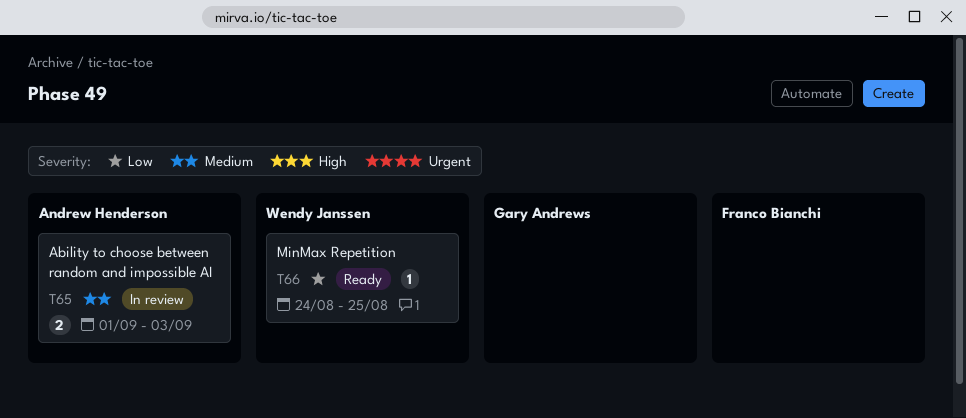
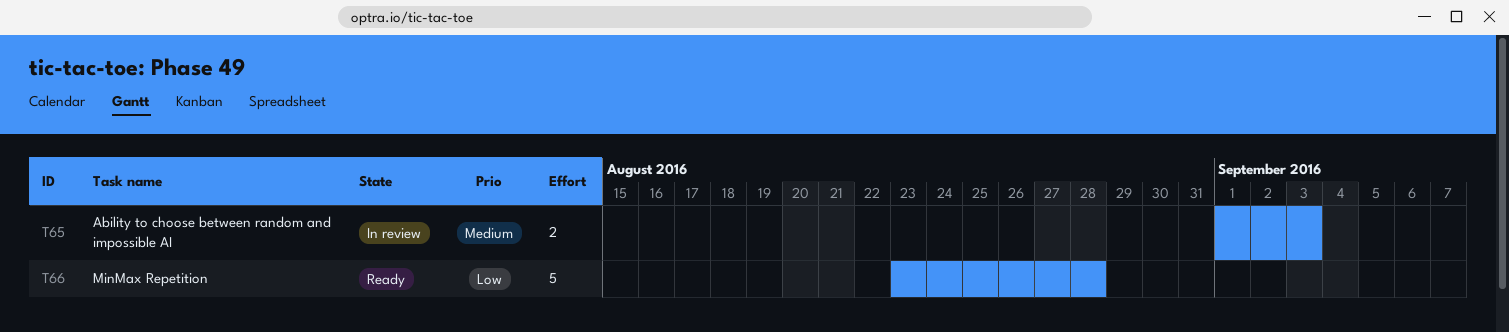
T66, estimate: 1 -> 5
T66, start: Aug 24 -> Aug 23
T66, due: Aug 25 -> Aug 28

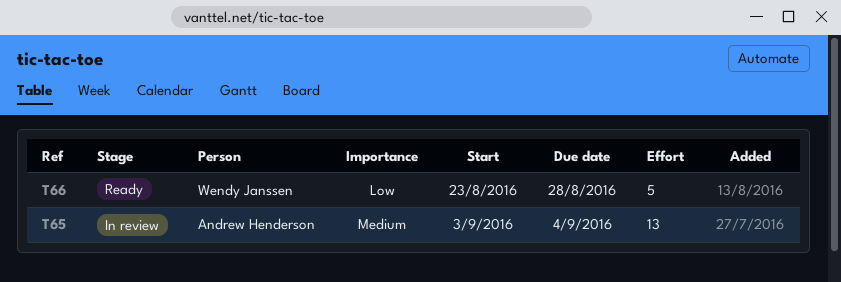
T65, estimate: 2 -> 13
T65, start: Sep 1 -> Sep 3
T65, due: Sep 3 -> Sep 4

